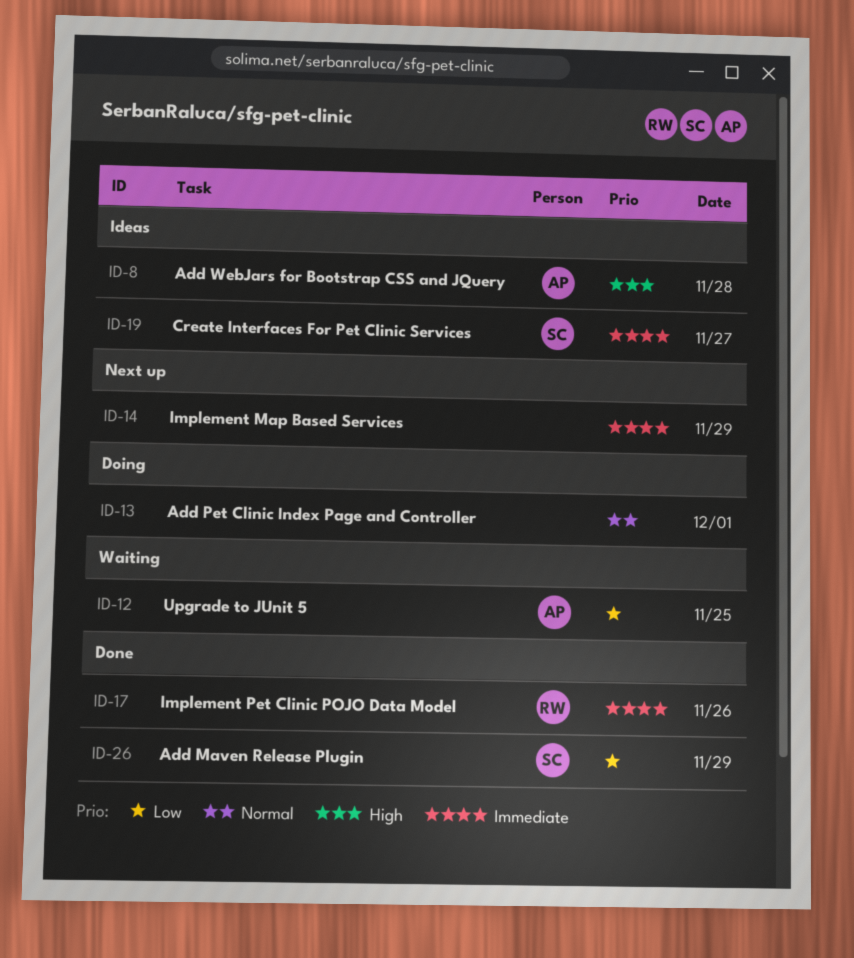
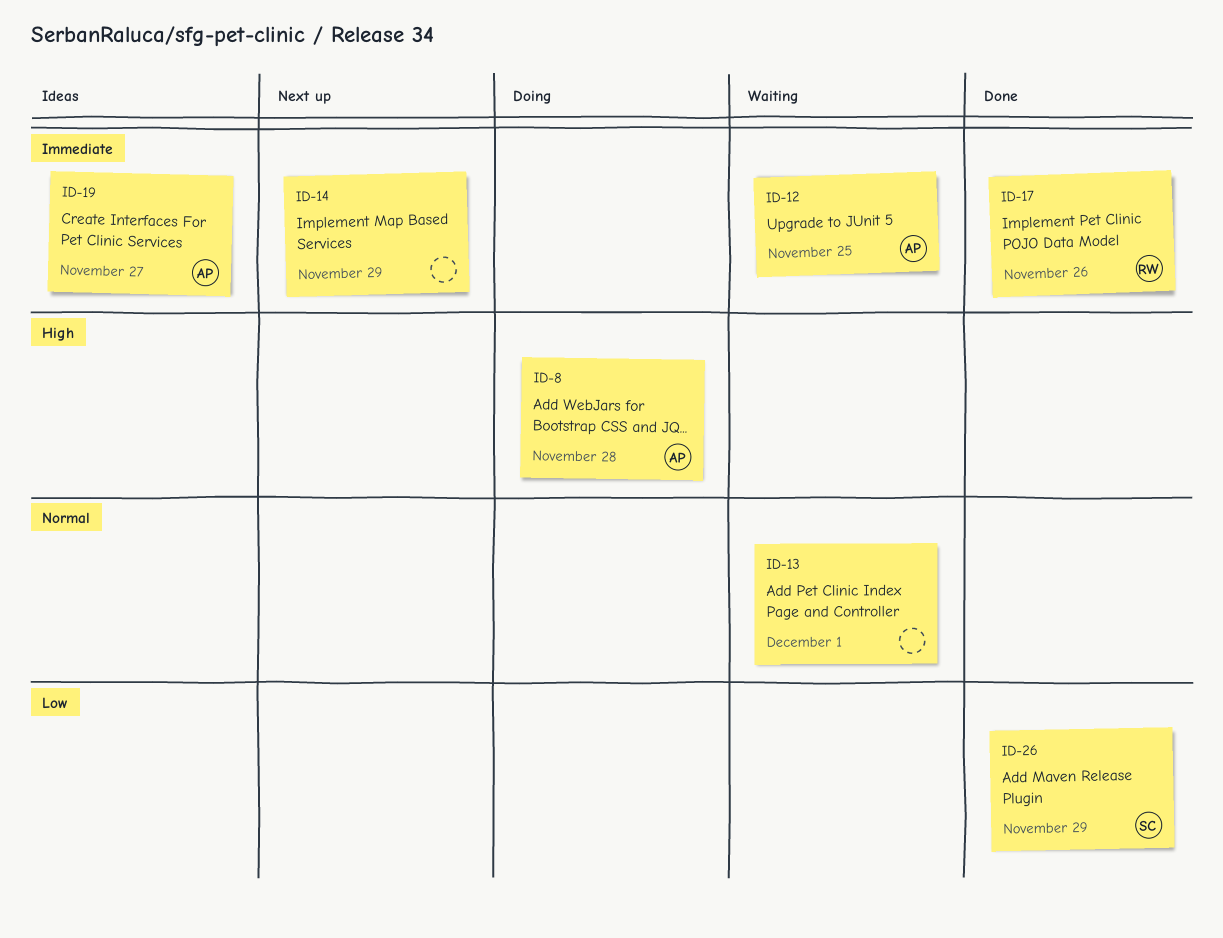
ID-8, status: Ideas -> Doing
ID-12, priority: Low -> Immediate
ID-13, status: Doing -> Waiting
ID-19, owner: SC -> AP

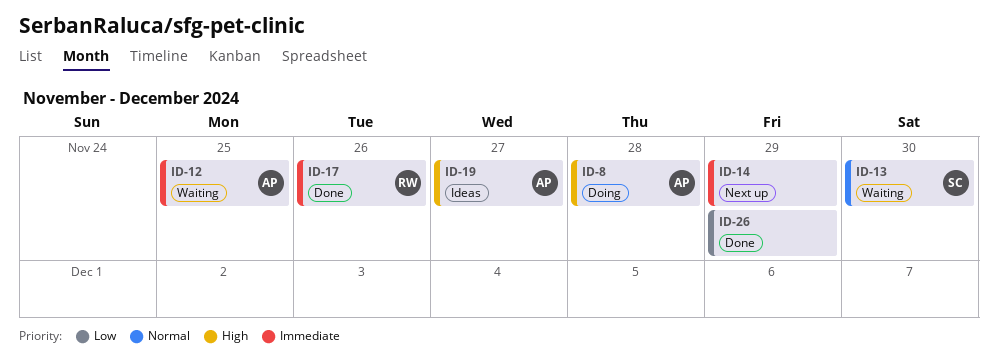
ID-13, owner: none -> SC
ID-13, day: Dec 1 -> Nov 30
ID-19, priority: Immediate -> High
ID-26, owner: SC -> none

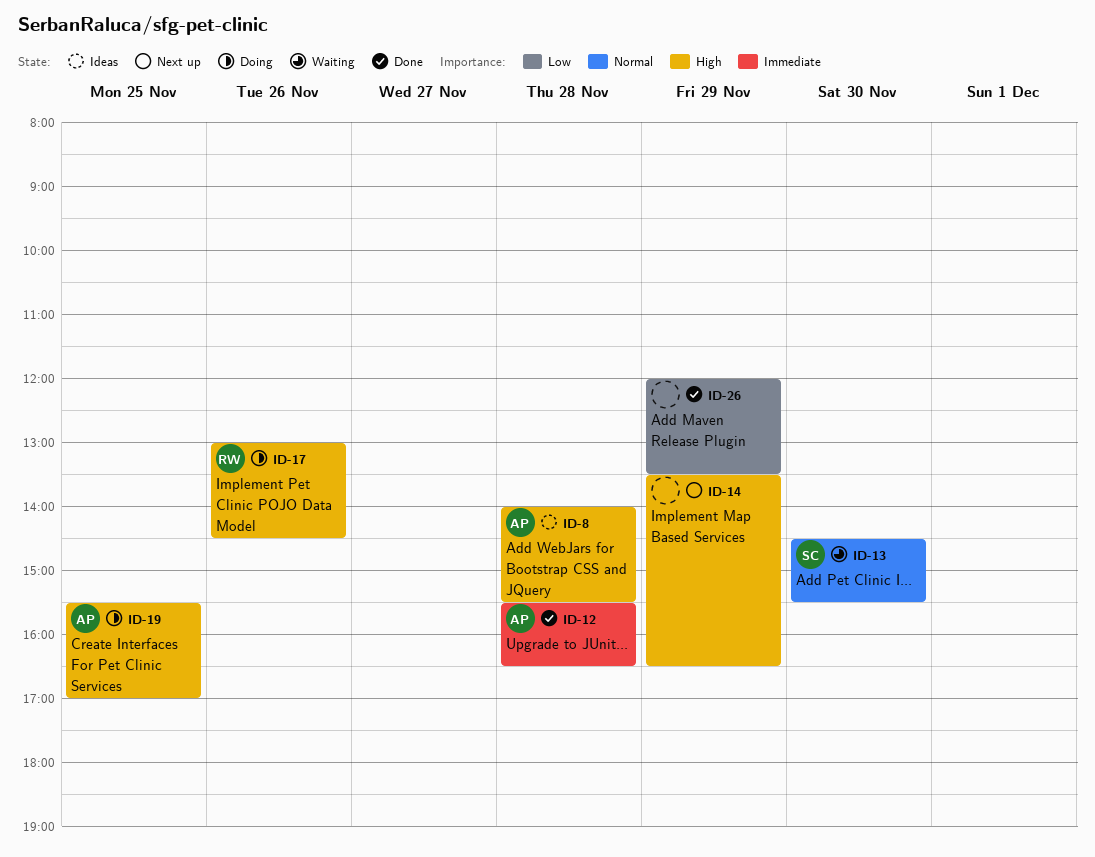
ID-8, status: Doing -> Ideas
ID-12, status: Waiting -> Done
ID-12, day: Nov 25 -> Nov 28
ID-14, priority: Immediate -> High
ID-17, status: Done -> Doing
ID-17, priority: Immediate -> High
ID-19, status: Ideas -> Doing
ID-19, day: Nov 27 -> Nov 25

